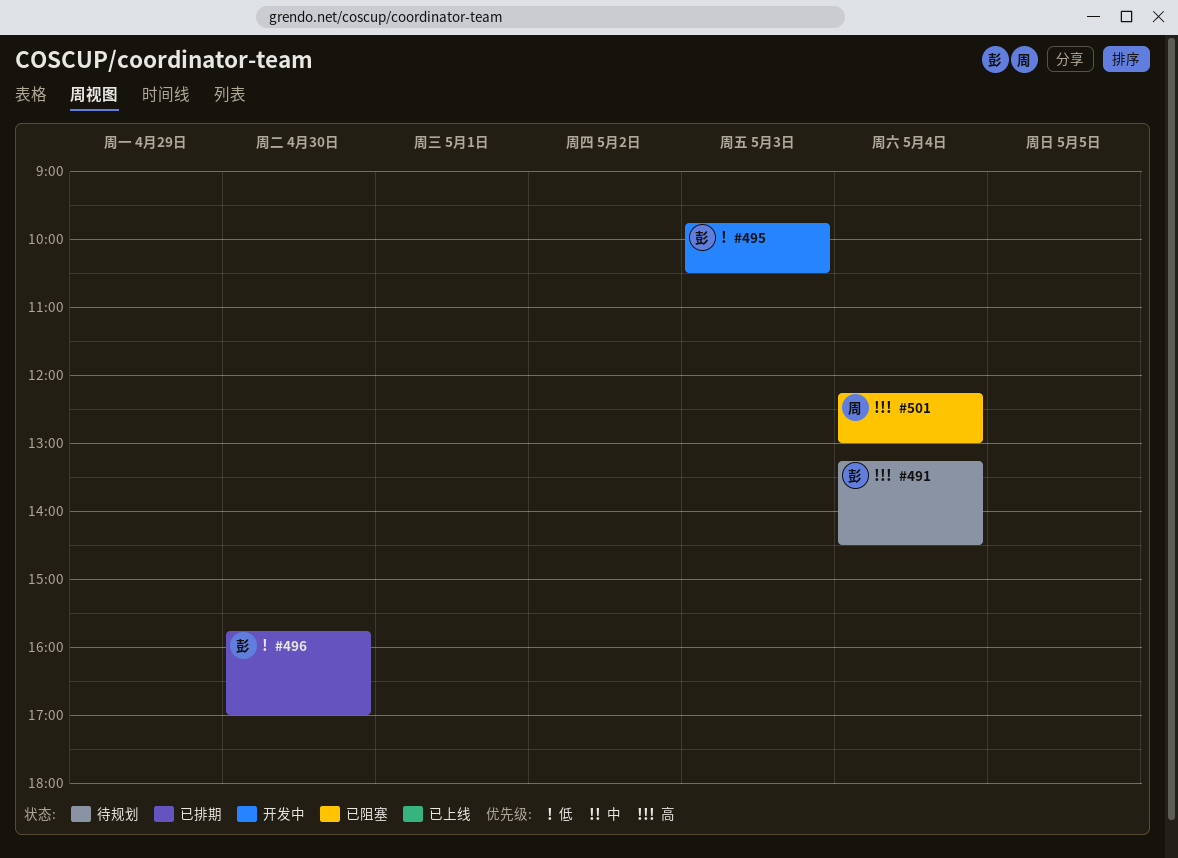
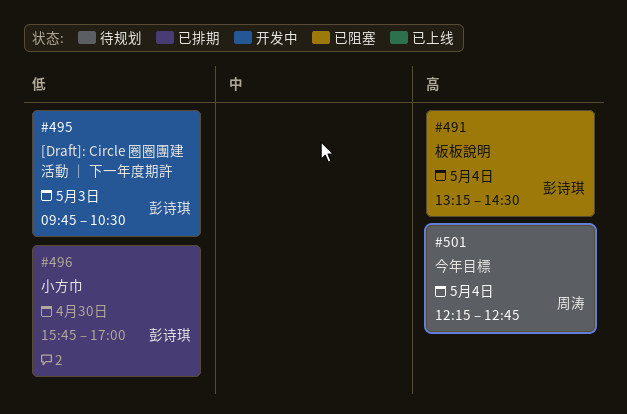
#491, status: 待规划 -> 已阻塞
#501, status: 已阻塞 -> 待规划
#501, ends: 13:00 -> 12:45

